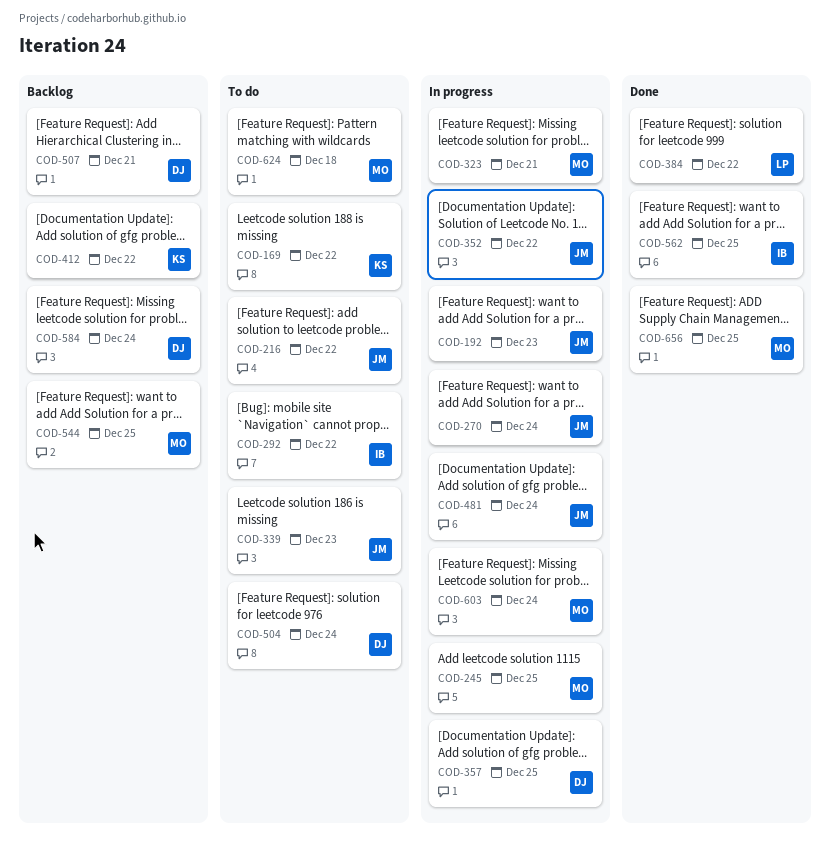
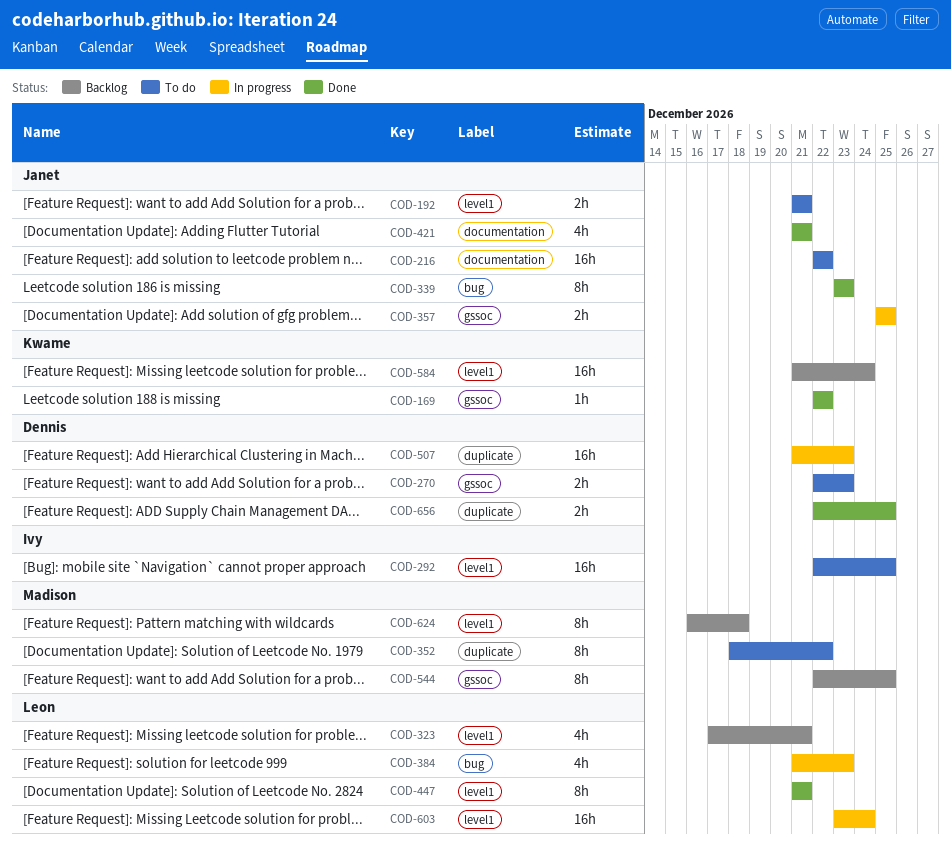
COD-169, status: To do -> Done
COD-192, status: In progress -> To do
COD-192, due: Dec 23 -> Dec 21
COD-245: present -> none
COD-270, status: In progress -> To do
COD-270, owner: Janet -> Dennis
COD-270, due: Dec 24 -> Dec 23
COD-292, due: Dec 22 -> Dec 25
COD-323, status: In progress -> Backlog
COD-323, owner: Madison -> Leon
COD-339, status: To do -> Done
COD-352, status: In progress -> To do
COD-352, owner: Janet -> Madison
COD-357, owner: Dennis -> Janet
COD-384, status: Done -> In progress
COD-384, due: Dec 22 -> Dec 23
COD-412: present -> none
COD-421: none -> present
COD-447: none -> present
COD-481: present -> none
COD-504: present -> none
COD-507, status: Backlog -> In progress
COD-507, due: Dec 21 -> Dec 23
COD-562: present -> none
COD-584, owner: Dennis -> Kwame
COD-603, owner: Madison -> Leon
COD-624, status: To do -> Backlog
COD-656, owner: Madison -> Dennis

